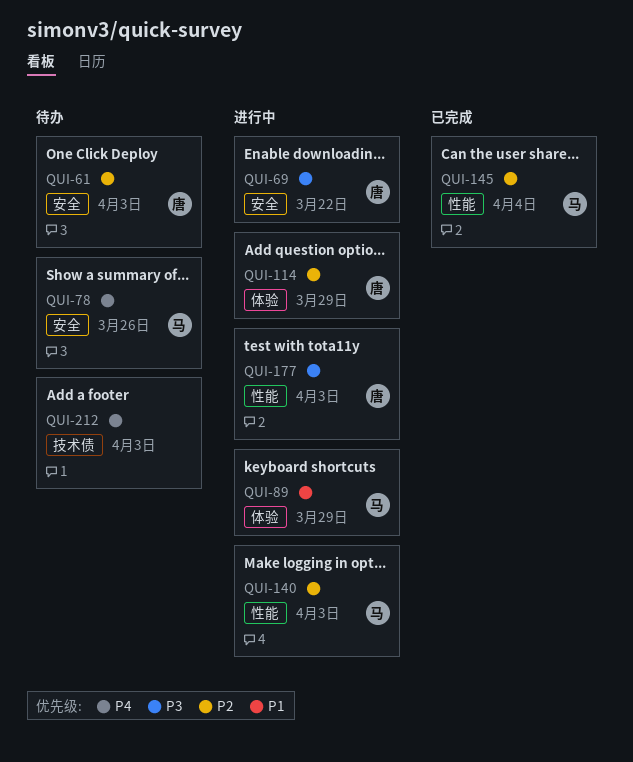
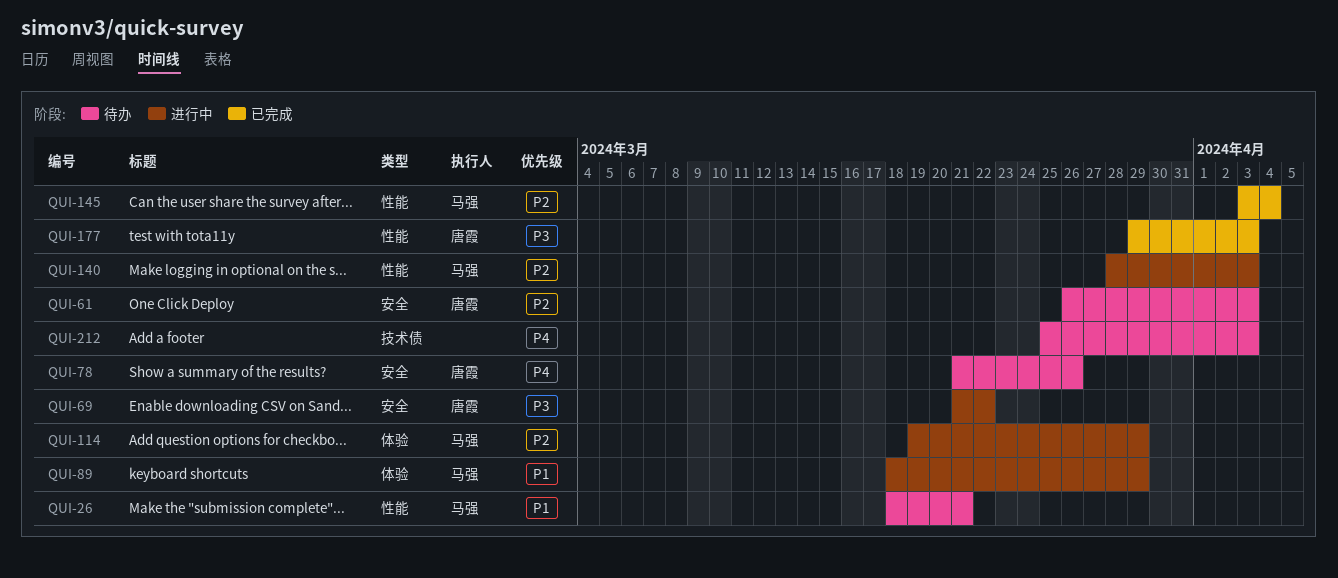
QUI-26: none -> present
QUI-78, owner: 马强 -> 唐霞
QUI-114, owner: 唐霞 -> 马强
QUI-177, status: 进行中 -> 已完成

